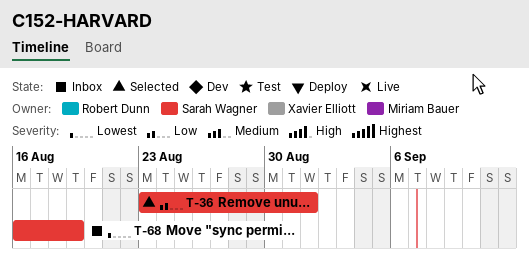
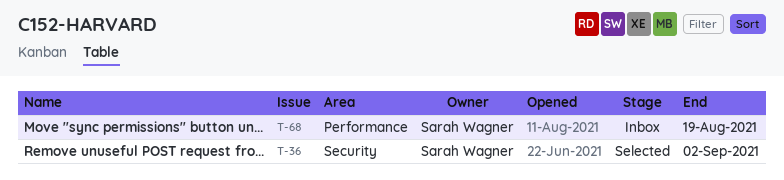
T-36, due: Sep 1 -> Sep 2

